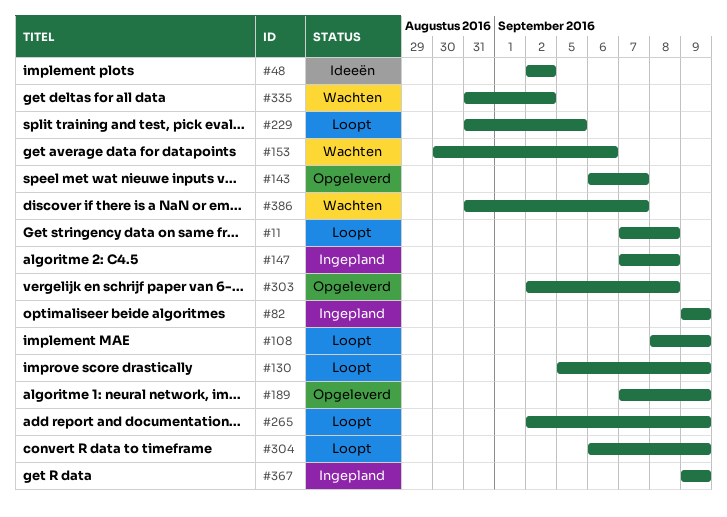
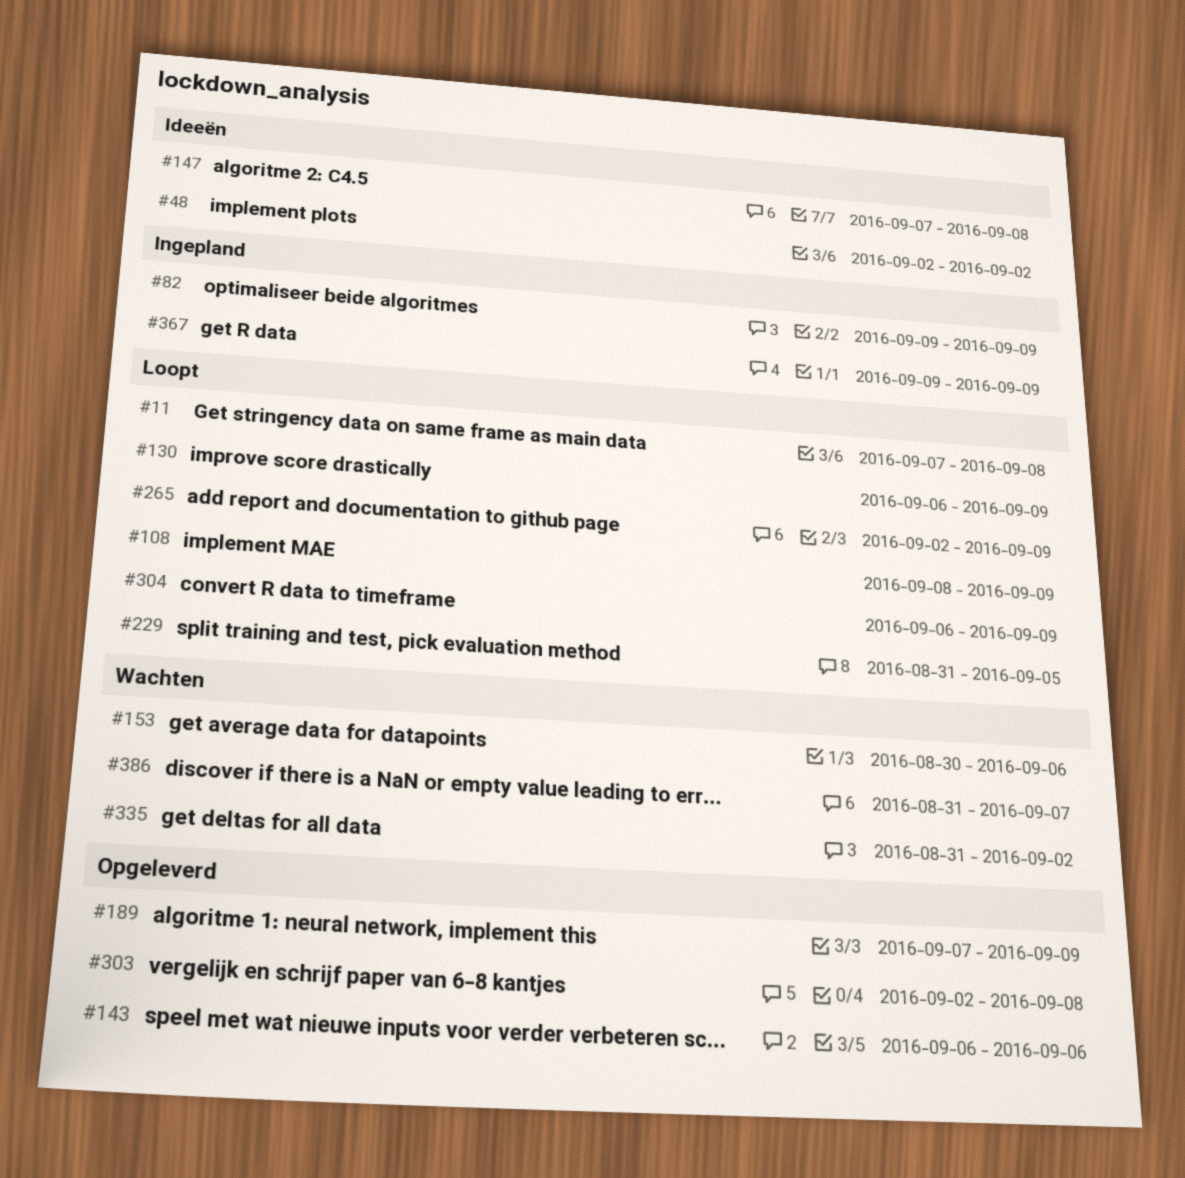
#130, start: Sep 5 -> Sep 6
#143, due: Sep 7 -> Sep 6
#147, status: Ingepland -> Ideeën

